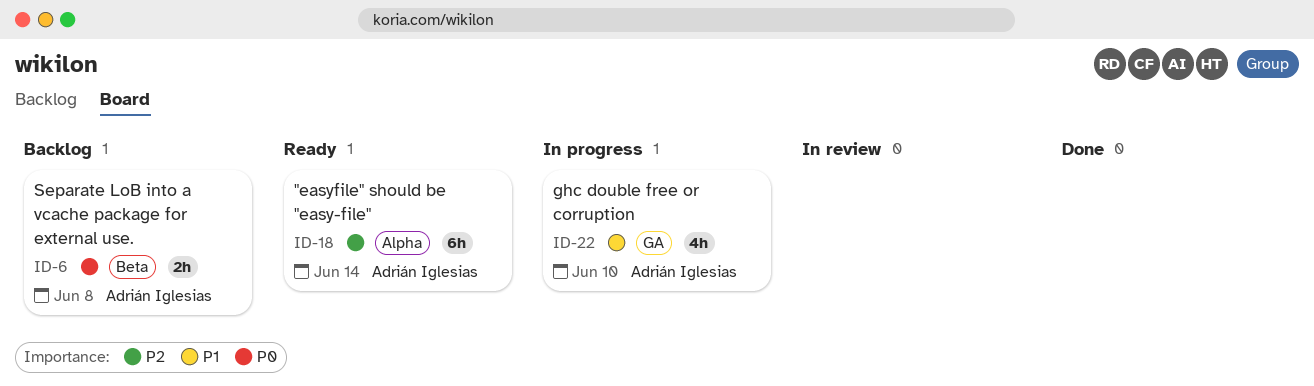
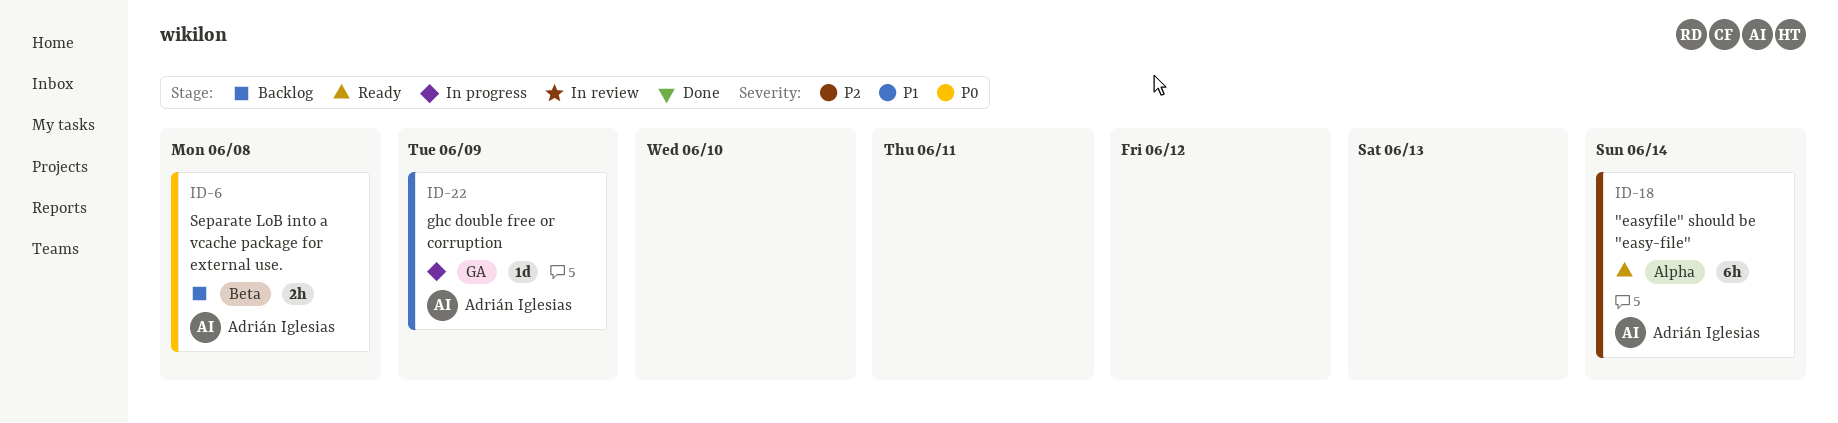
ID-22, estimate: 4h -> 1d
ID-22, due: Jun 10 -> Jun 9

